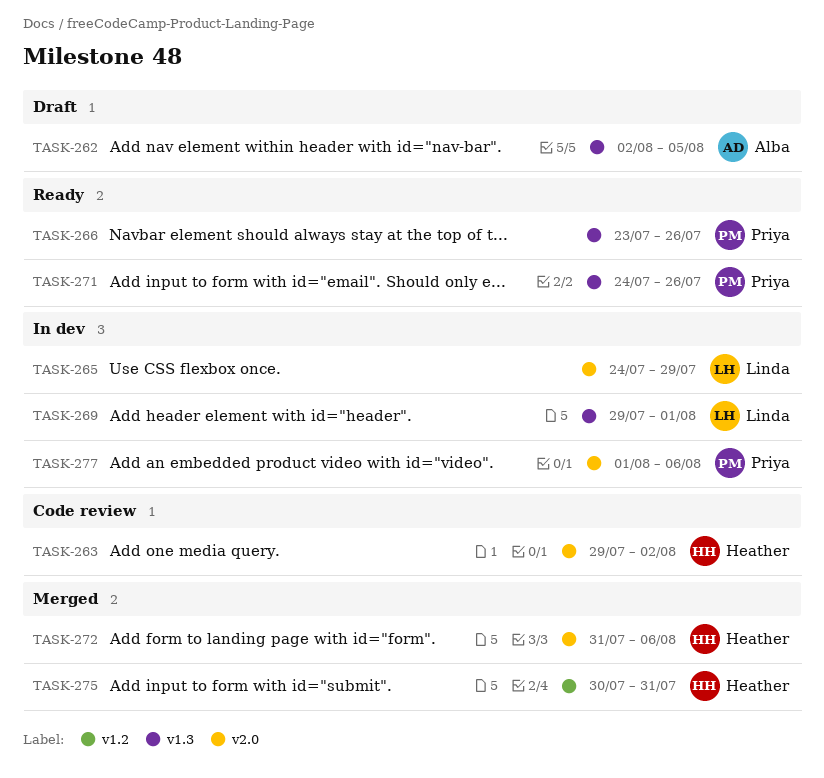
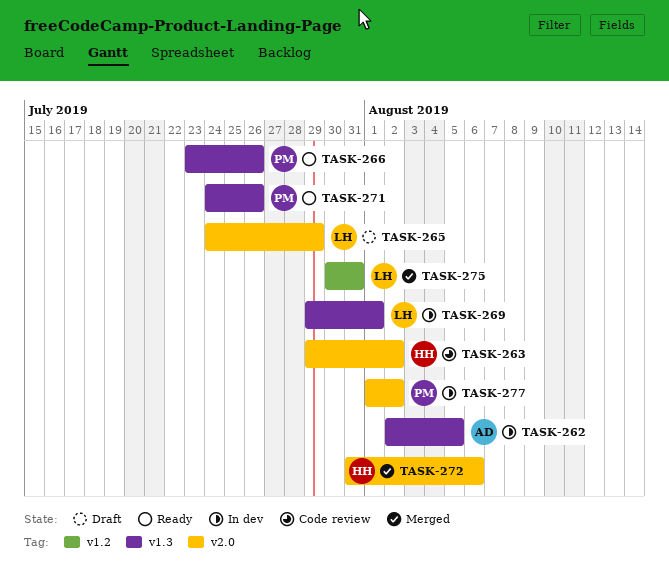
TASK-262, status: Draft -> In dev
TASK-265, status: In dev -> Draft
TASK-275, owner: Heather -> Linda
TASK-277, due: Aug 6 -> Aug 2

